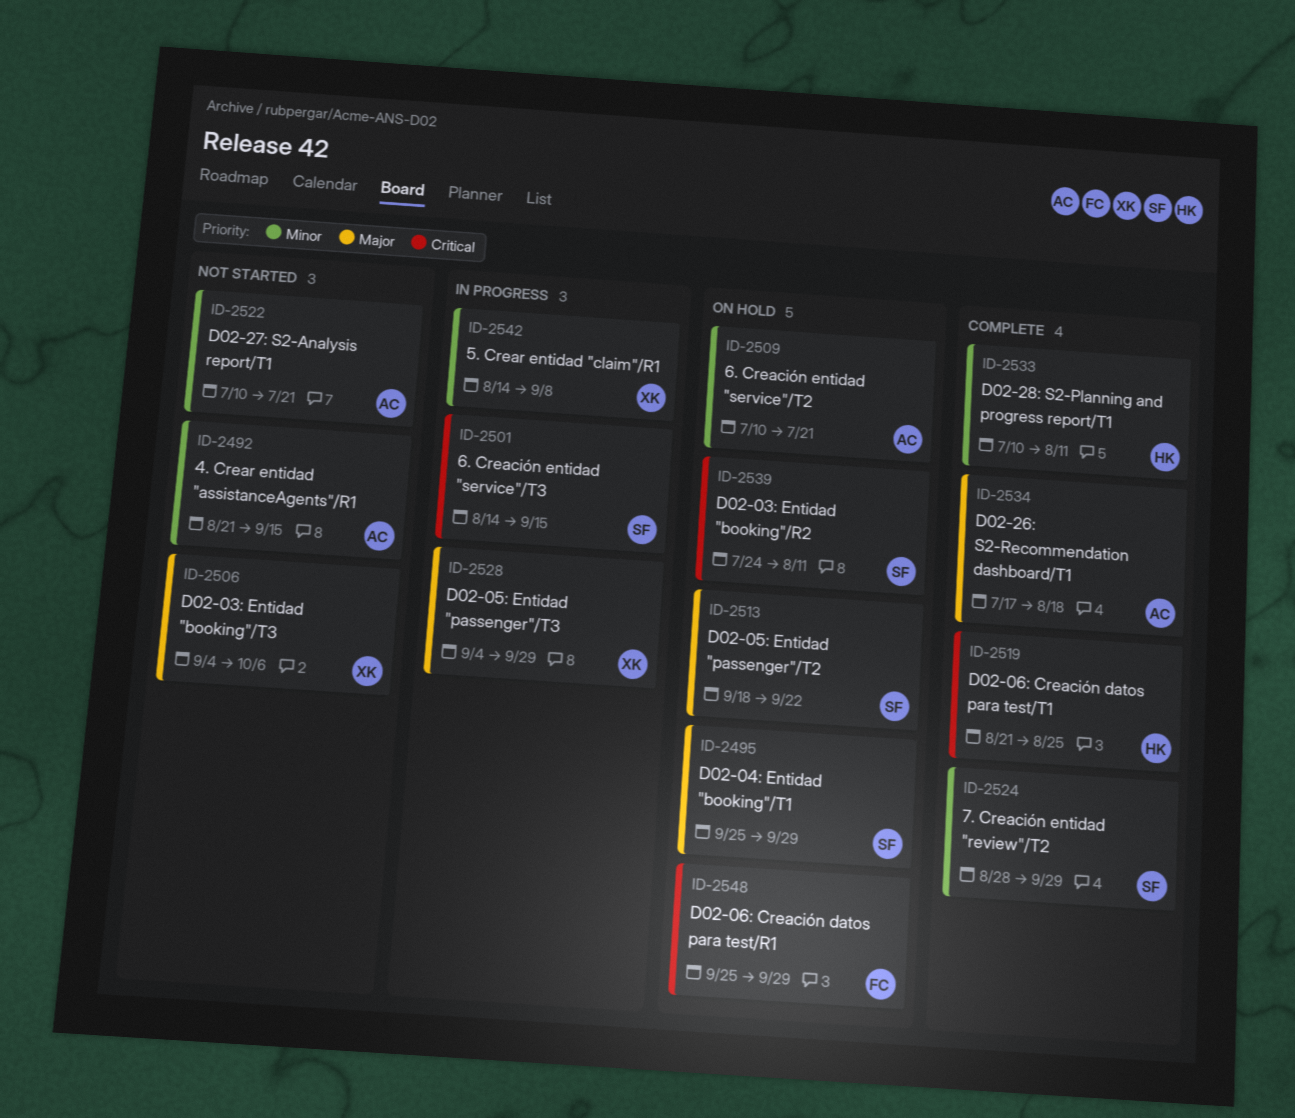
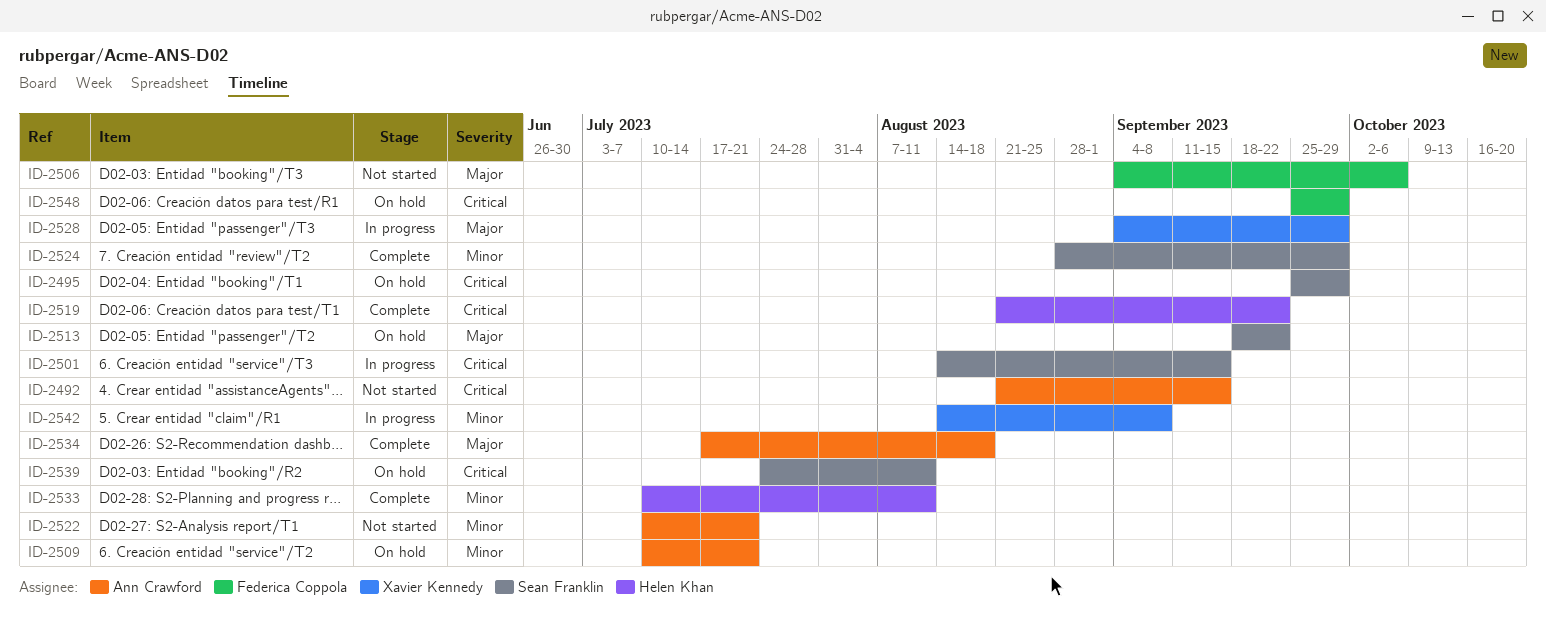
ID-2492, priority: Minor -> Critical
ID-2495, priority: Major -> Critical
ID-2506, owner: Xavier Kennedy -> Federica Coppola
ID-2519, due: Aug 25 -> Sep 22

